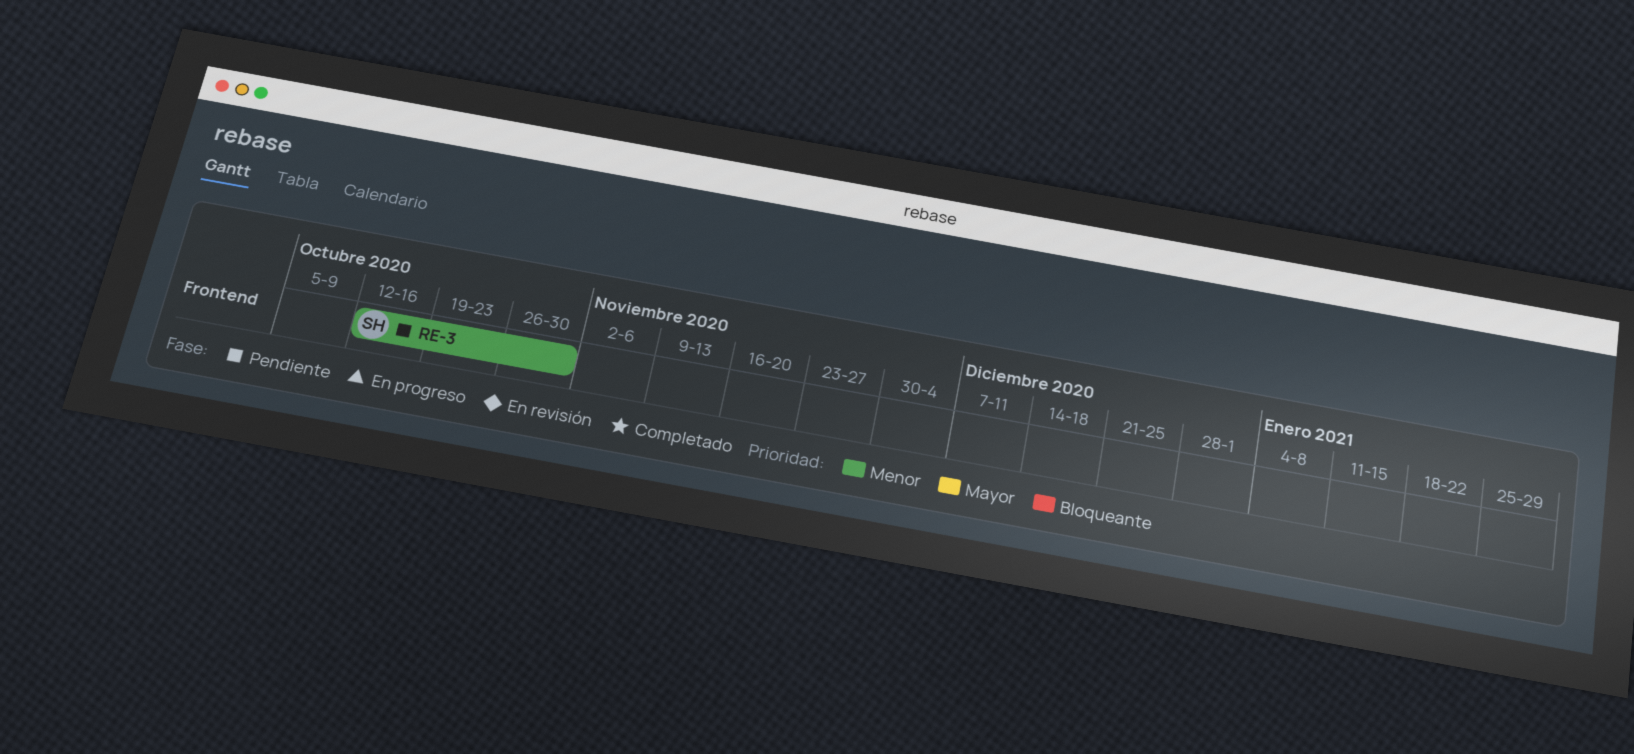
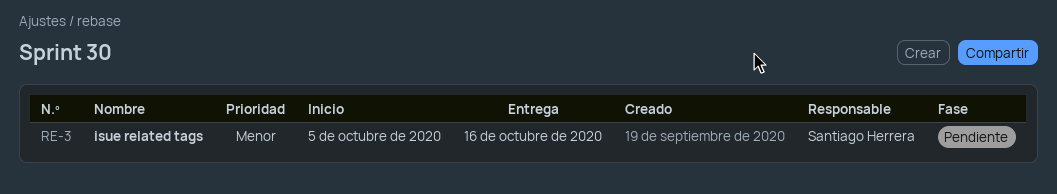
RE-3, start: Oct 12 -> Oct 5
RE-3, due: Oct 30 -> Oct 16

